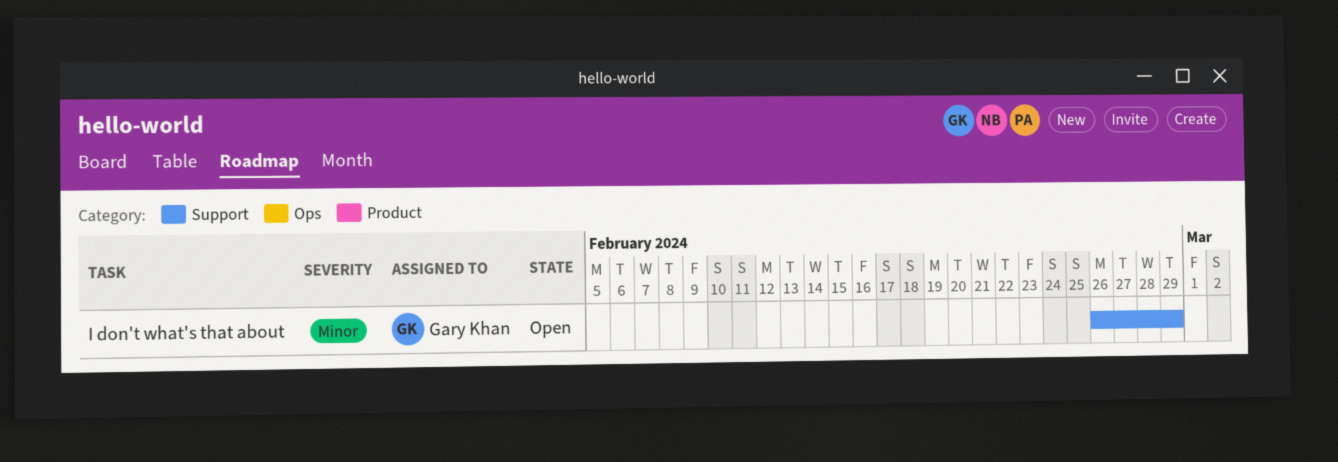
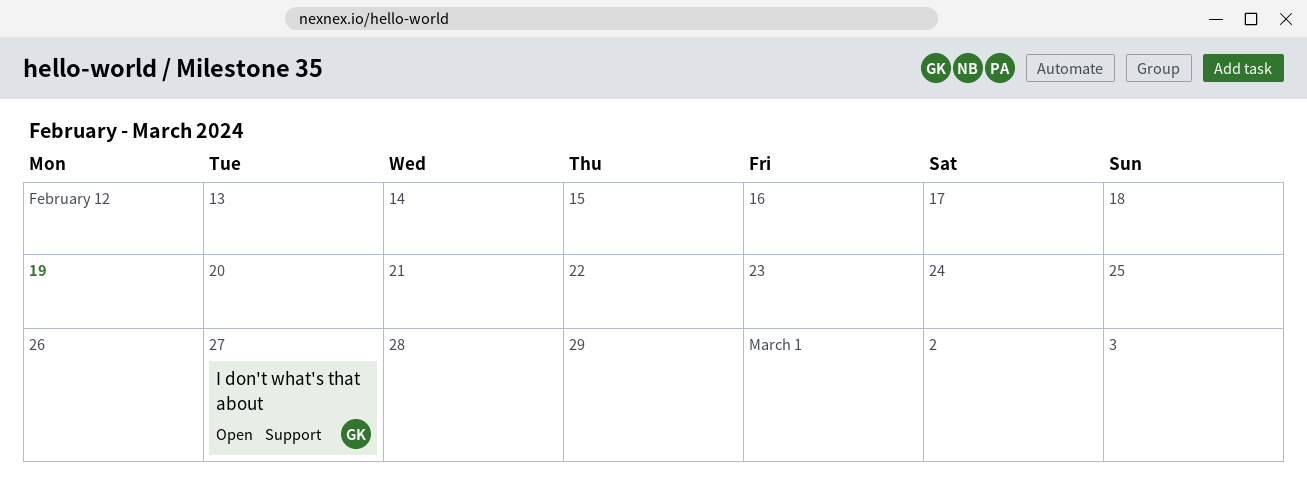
I don't what's that about, due: Feb 29 -> Feb 27

